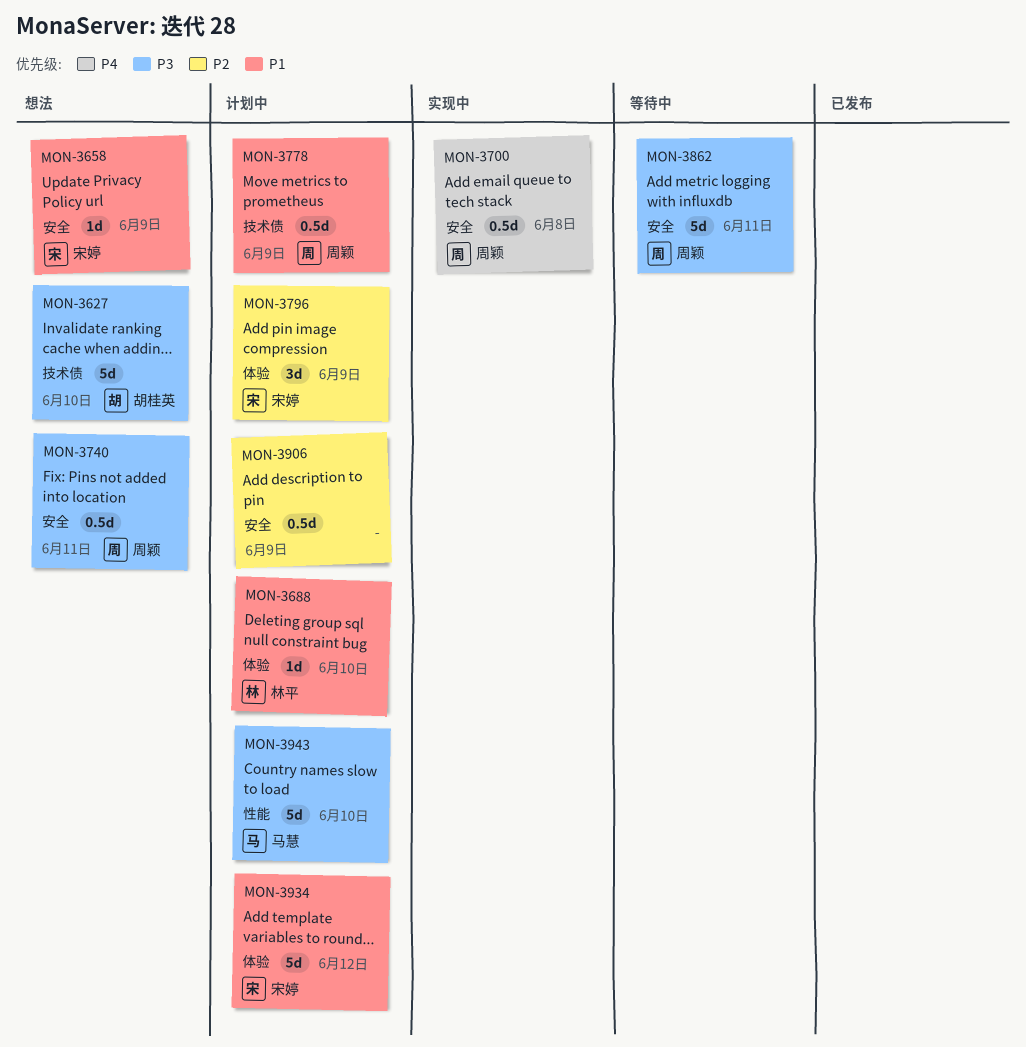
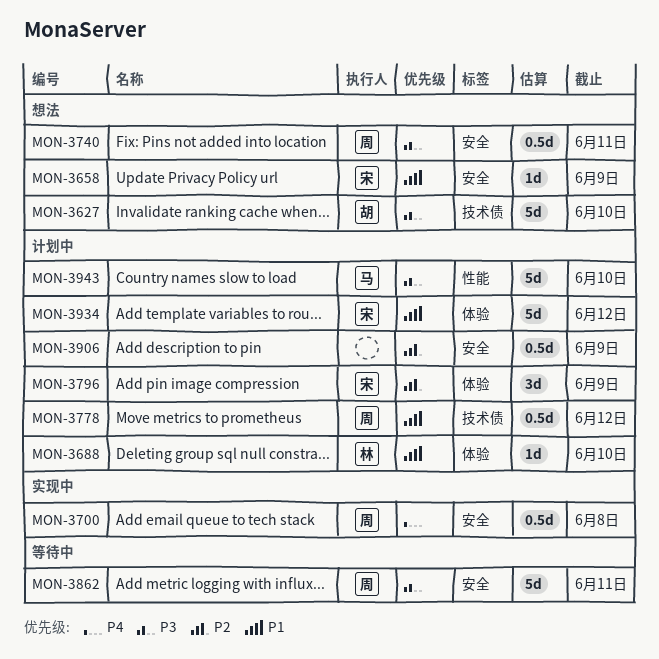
MON-3778, due: Jun 9 -> Jun 12

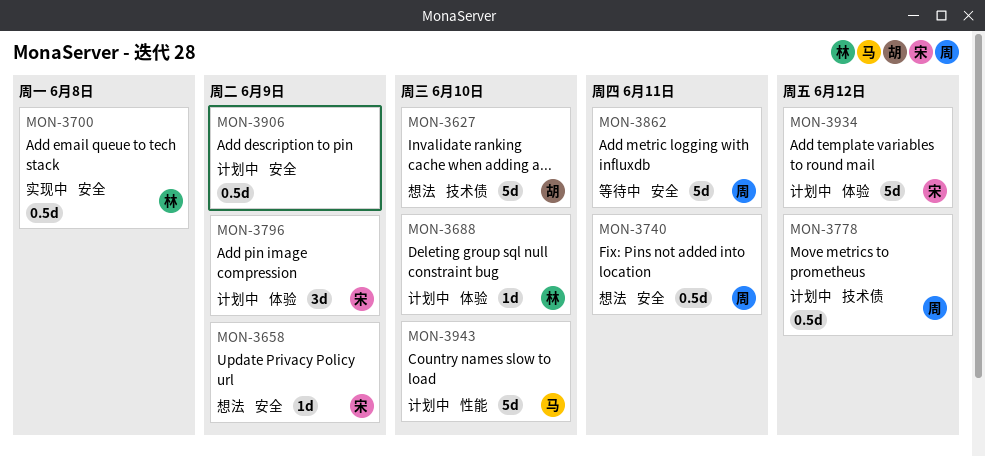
MON-3700, owner: 周 -> 林

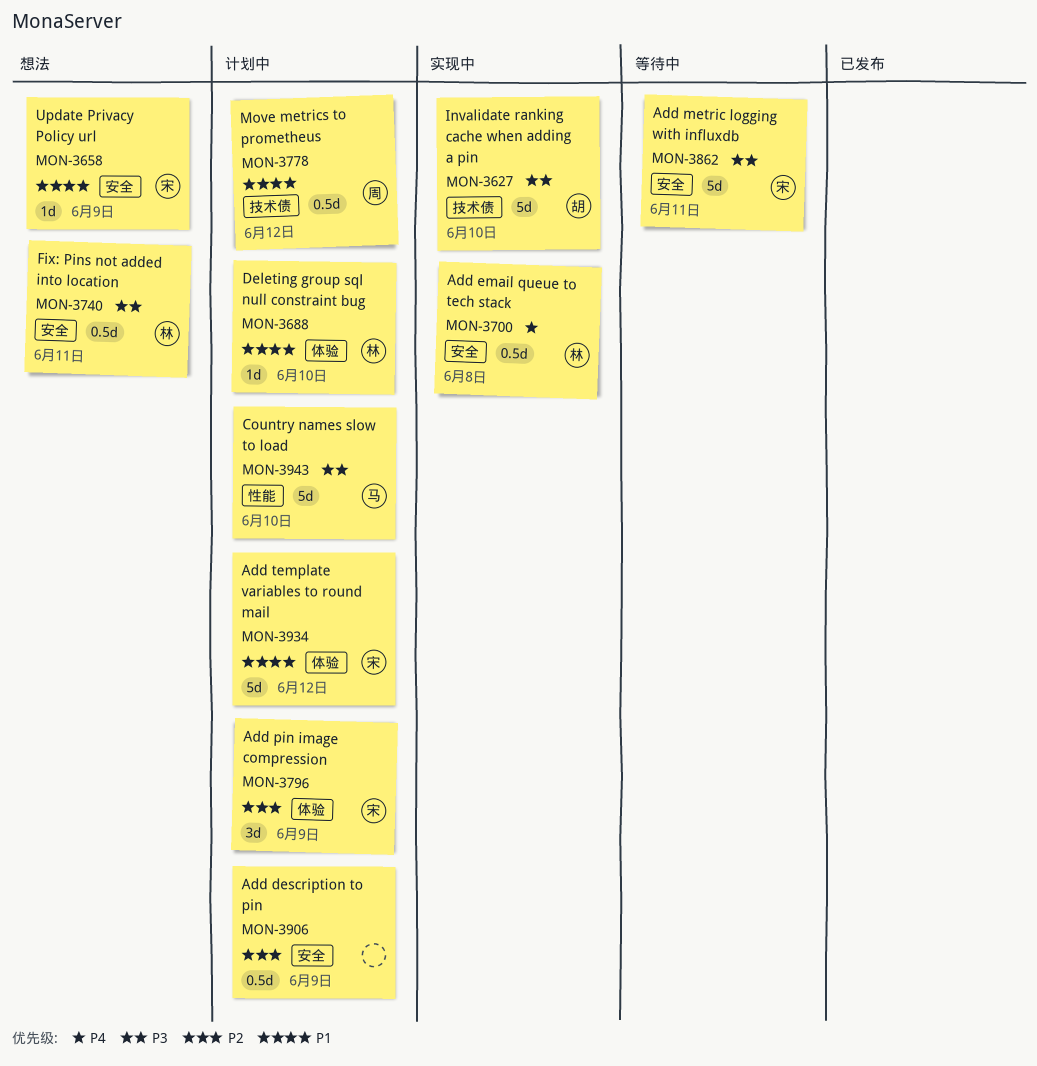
MON-3627, status: 想法 -> 实现中
MON-3740, owner: 周 -> 林
MON-3862, owner: 周 -> 宋

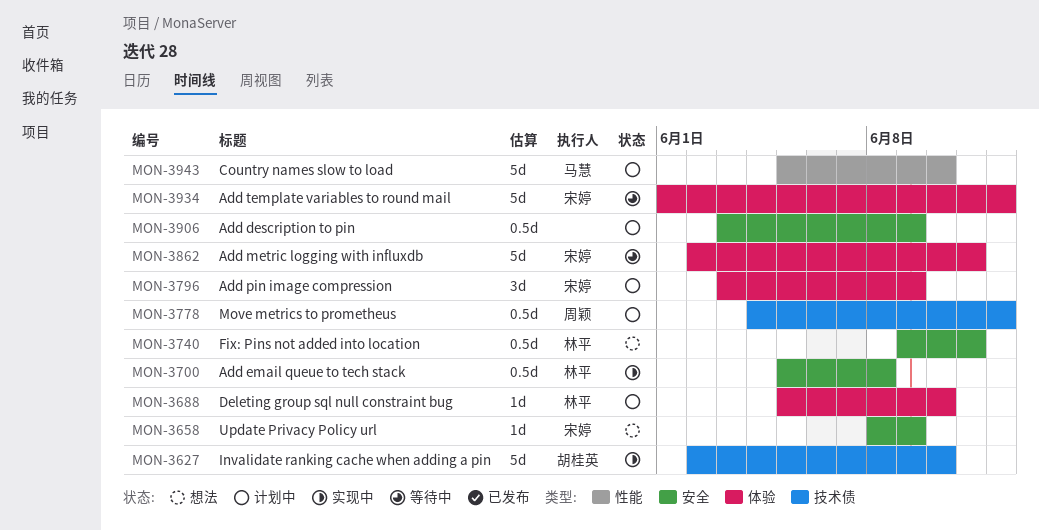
MON-3862, label: 安全 -> 体验
MON-3934, status: 计划中 -> 等待中

